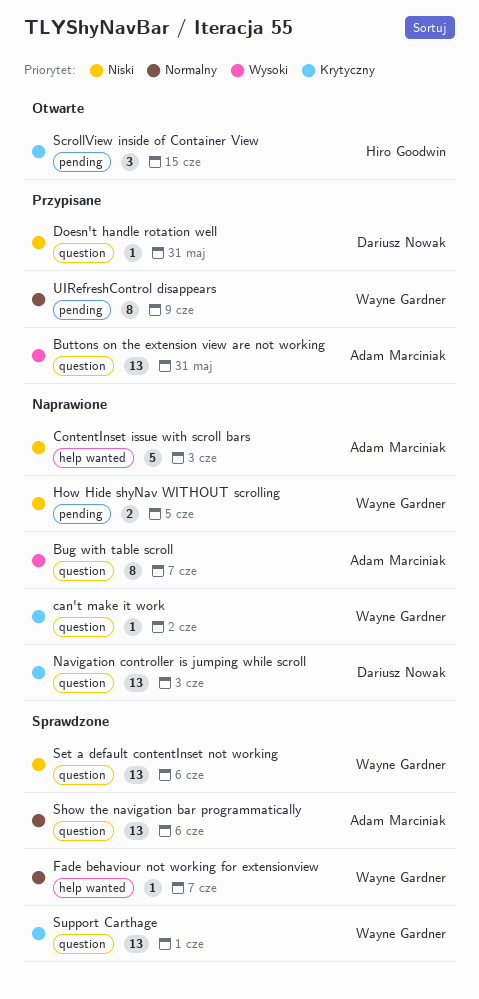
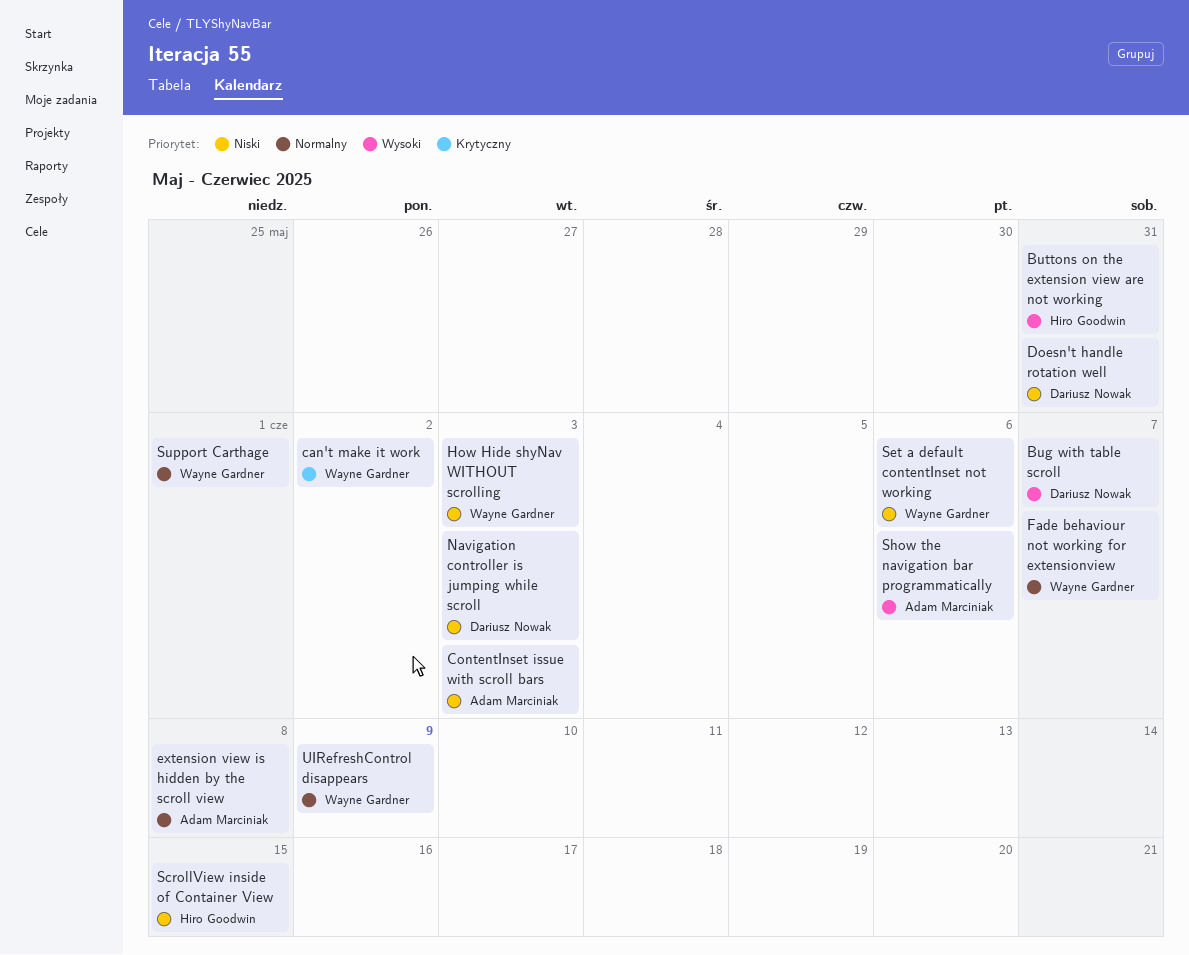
Bug with table scroll, owner: Adam Marciniak -> Dariusz Nowak
Buttons on the extension view are not working, owner: Adam Marciniak -> Hiro Goodwin
extension view is hidden by the scroll view: none -> present
How Hide shyNav WITHOUT scrolling, due: Jun 5 -> Jun 3
Navigation controller is jumping while scroll, priority: Krytyczny -> Niski
ScrollView inside of Container View, priority: Krytyczny -> Niski
Show the navigation bar programmatically, priority: Normalny -> Wysoki
Support Carthage, priority: Krytyczny -> Normalny

